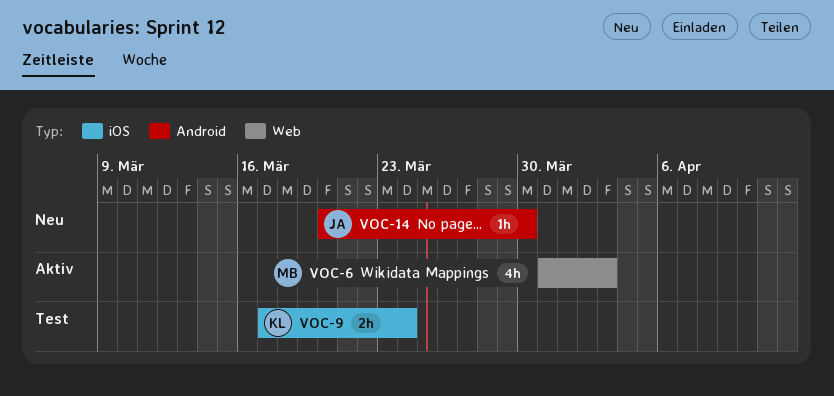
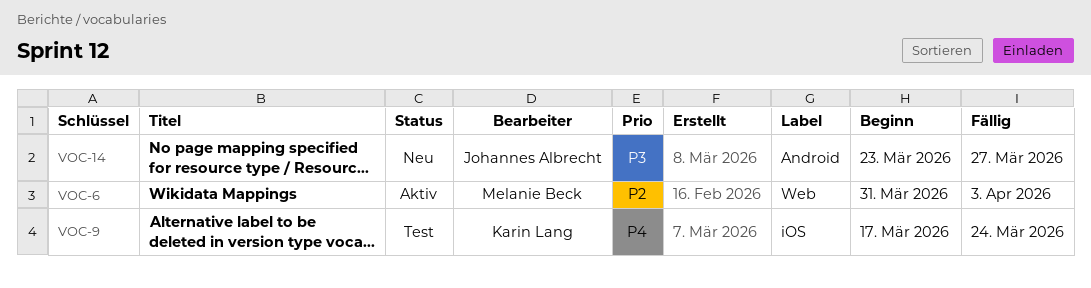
VOC-14, start: Mar 20 -> Mar 23
VOC-14, due: Mar 30 -> Mar 27

